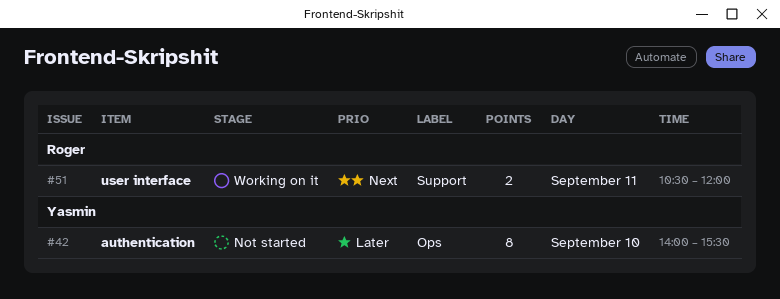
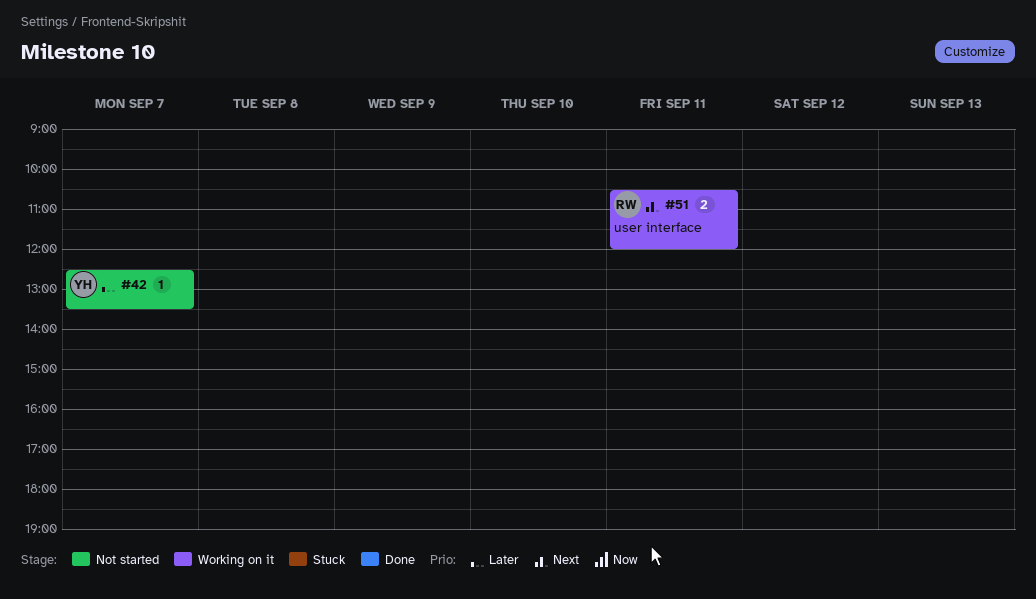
#42, estimate: 8 -> 1
#42, day: Sep 10 -> Sep 7
#42, begins: 14:00 -> 12:30
#42, ends: 15:30 -> 13:30

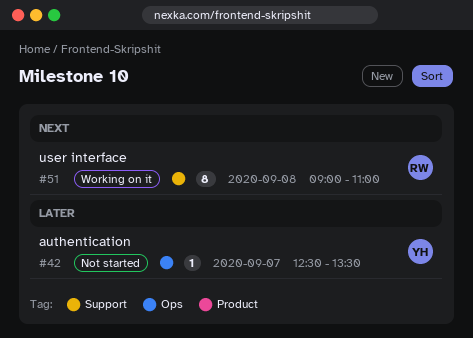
#51, estimate: 2 -> 8
#51, day: Sep 11 -> Sep 8
#51, begins: 10:30 -> 09:00
#51, ends: 12:00 -> 11:00

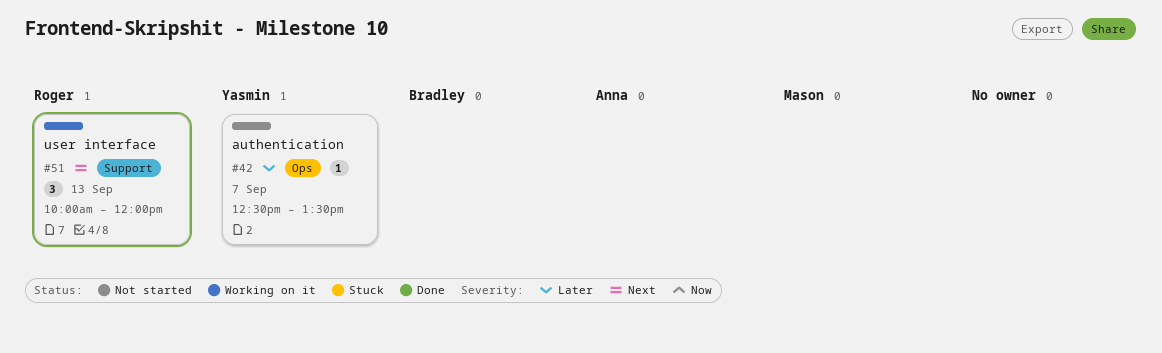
#51, estimate: 8 -> 3
#51, day: Sep 8 -> Sep 13
#51, begins: 09:00 -> 10:00
#51, ends: 11:00 -> 12:00

